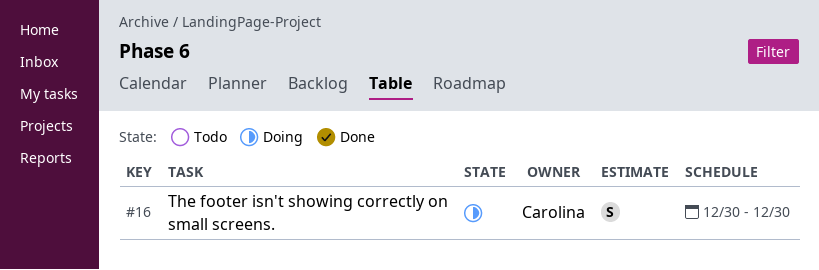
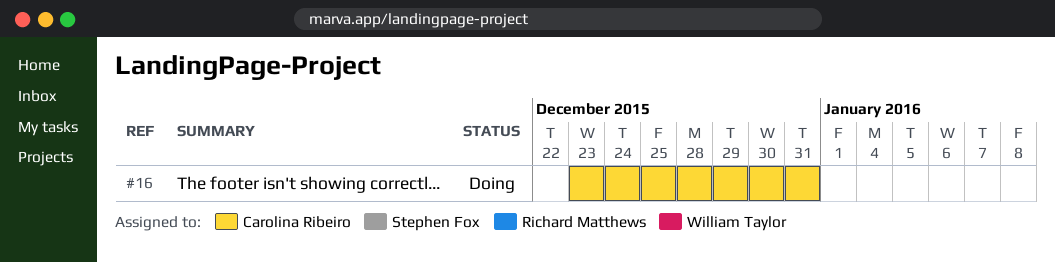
#16, start: Dec 30 -> Dec 23
#16, due: Dec 30 -> Dec 31

